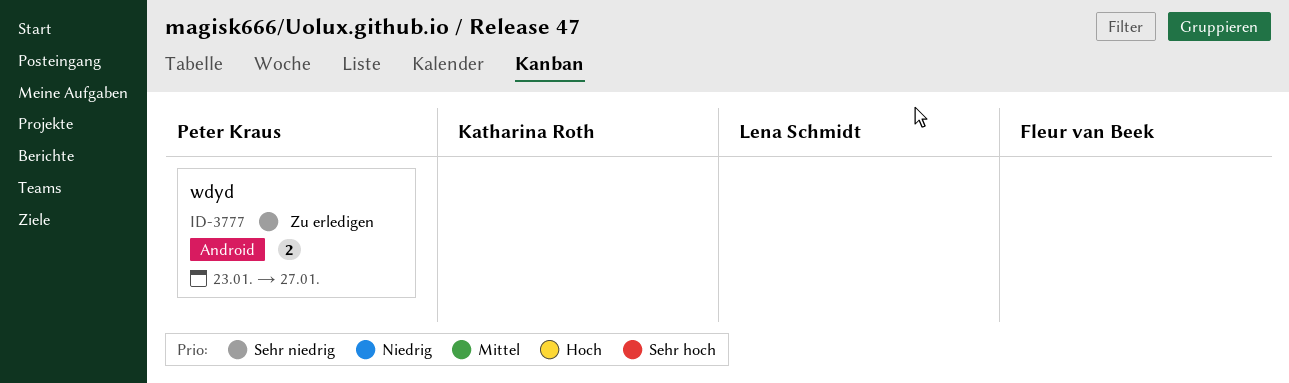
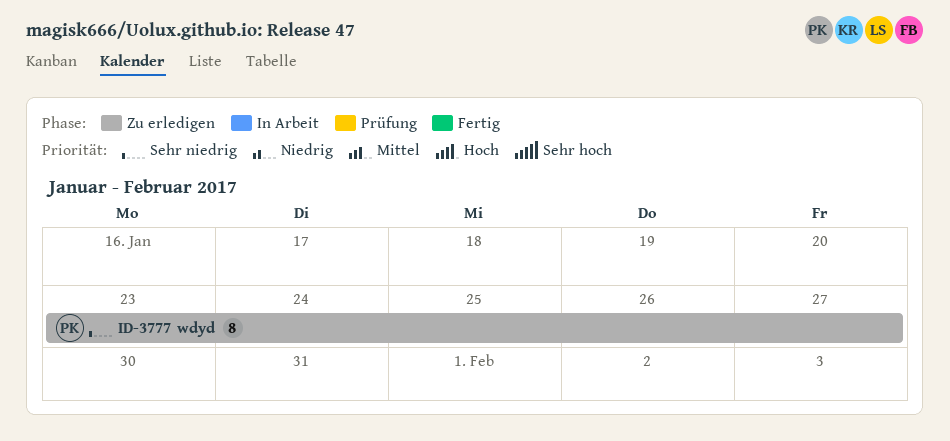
ID-3777, estimate: 2 -> 8

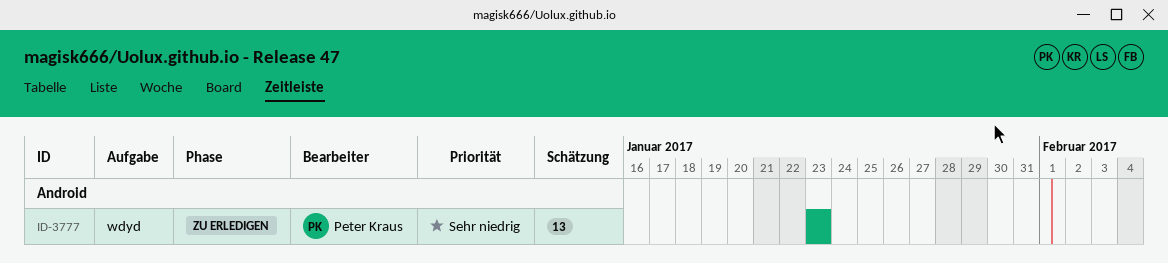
ID-3777, estimate: 8 -> 13
ID-3777, due: Jan 27 -> Jan 23

